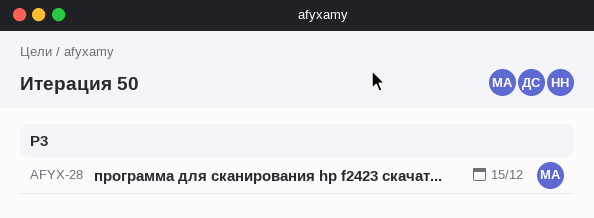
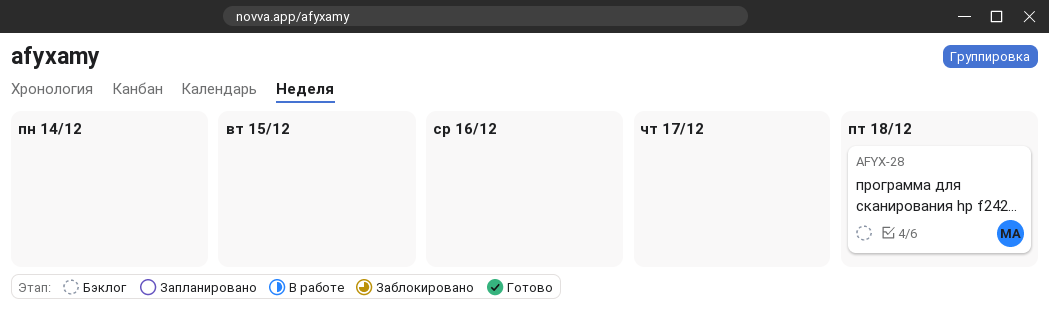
AFYX-28, due: Dec 15 -> Dec 18

